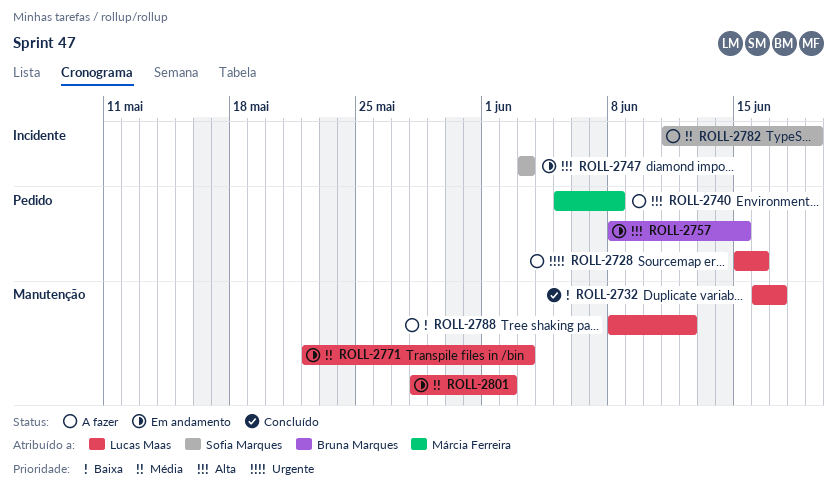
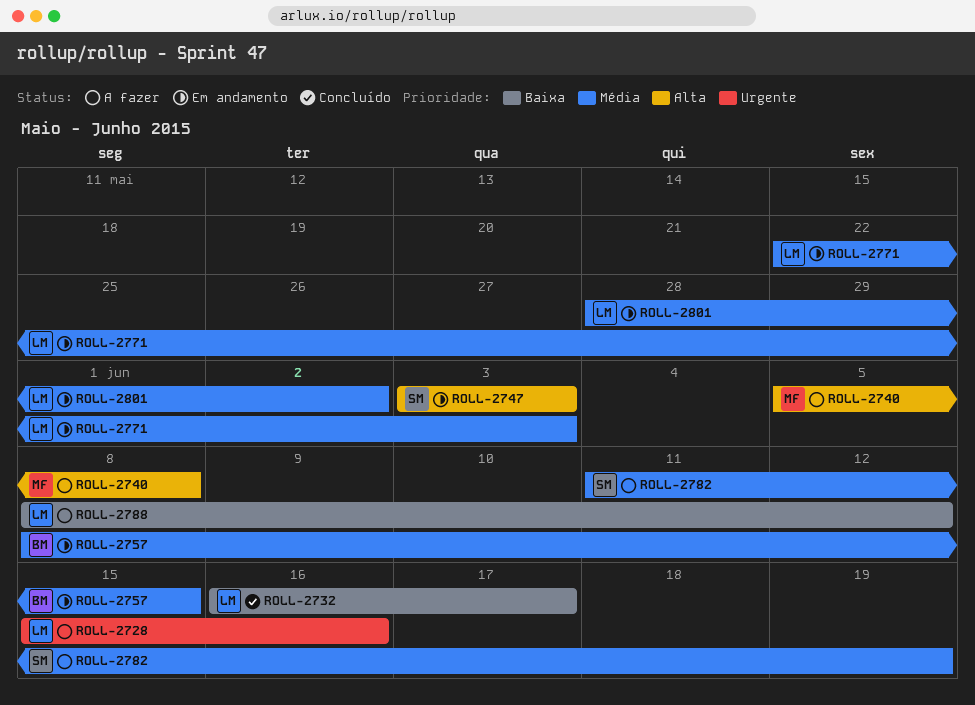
ROLL-2757, priority: Alta -> Média

